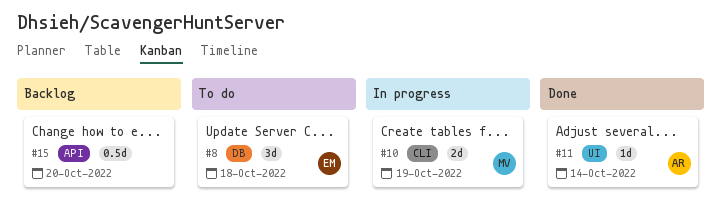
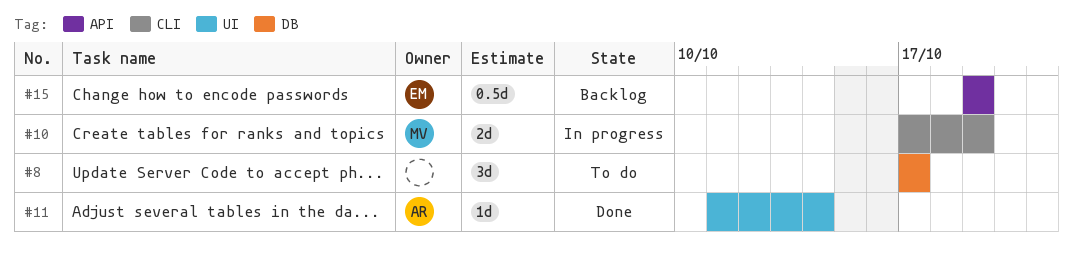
#8, owner: EM -> none
#8, due: Oct 18 -> Oct 17
#15, owner: none -> EM
#15, due: Oct 20 -> Oct 19

